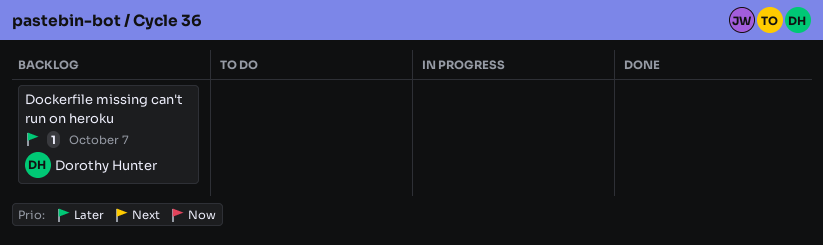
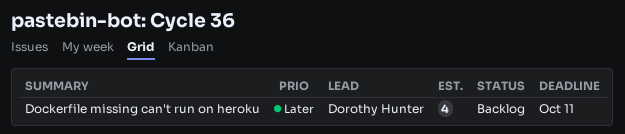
Dockerfile missing can't run on heroku, estimate: 1 -> 4
Dockerfile missing can't run on heroku, due: Oct 7 -> Oct 11

